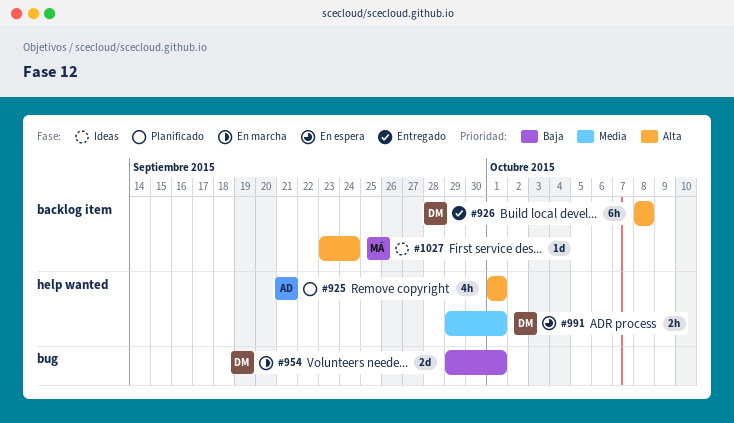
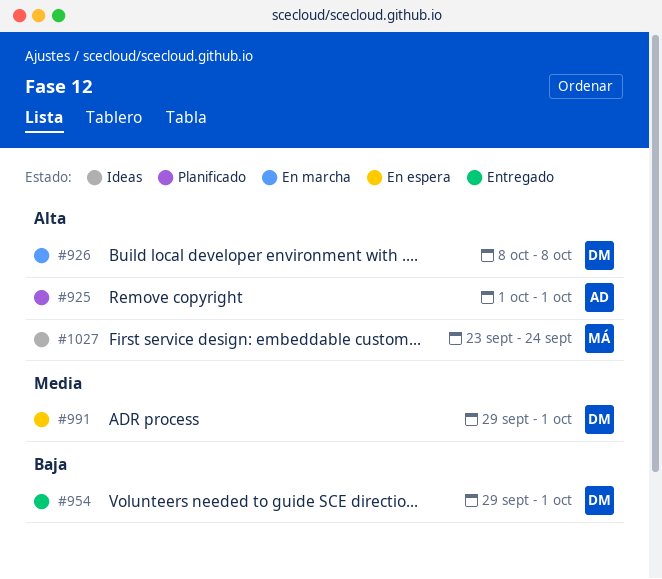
#926, status: Entregado -> En marcha
#954, status: En marcha -> Entregado

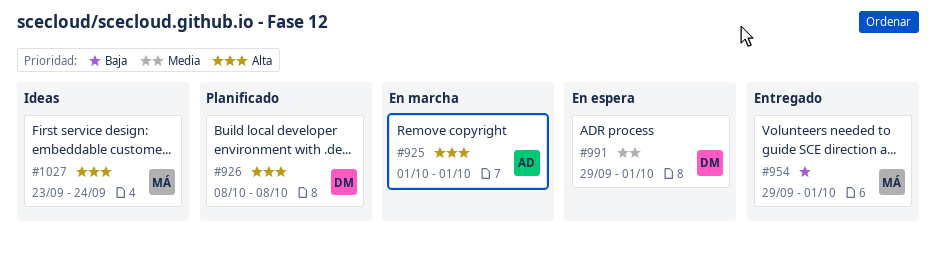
#925, status: Planificado -> En marcha
#926, status: En marcha -> Planificado
#954, owner: DM -> MÁ

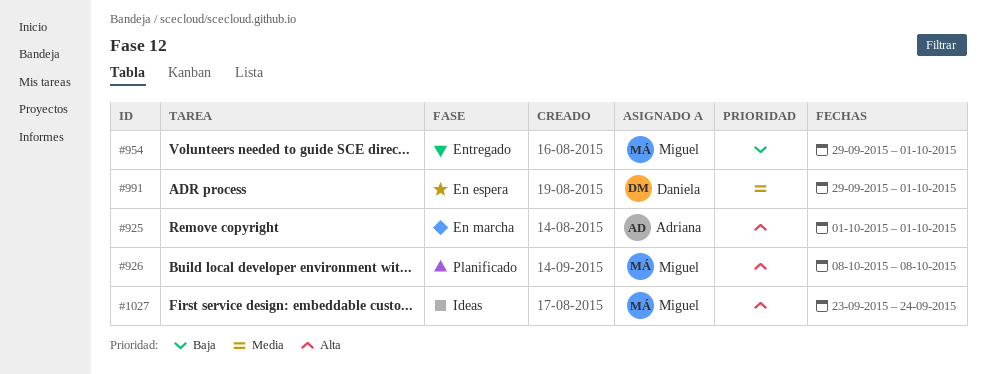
#926, owner: Daniela -> Miguel

